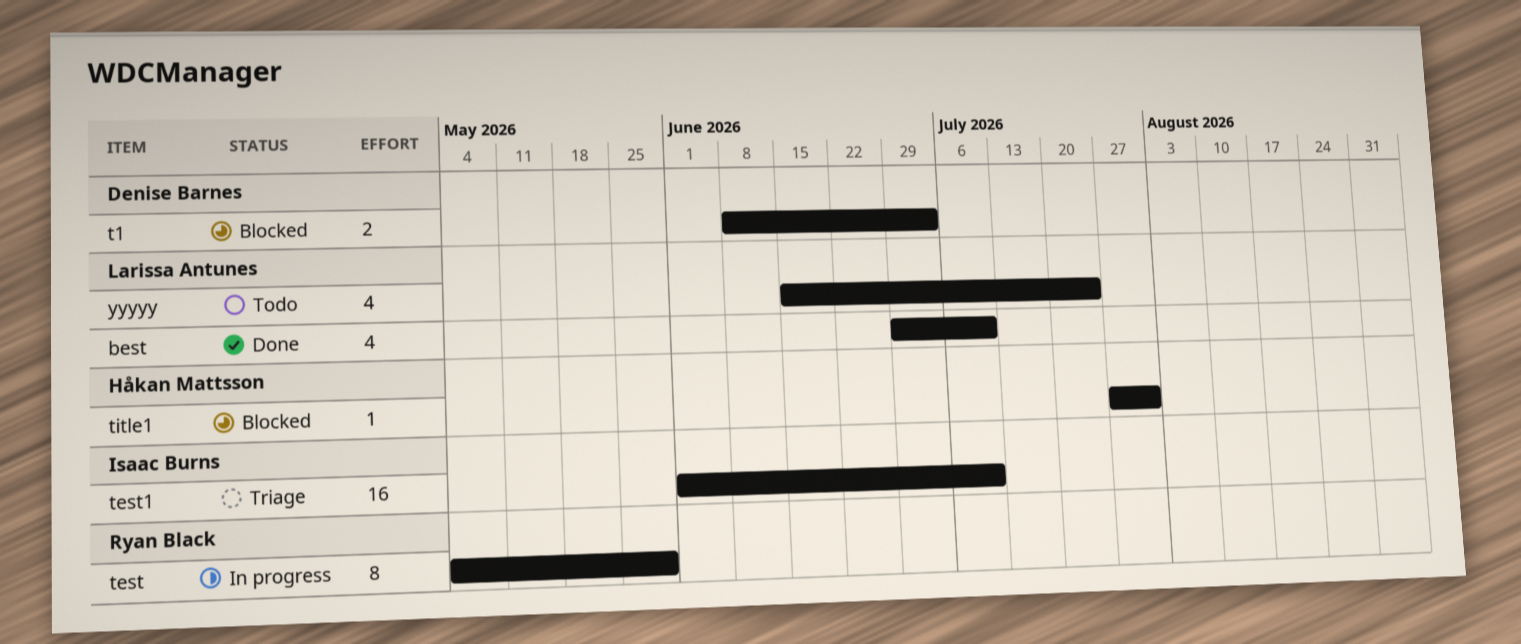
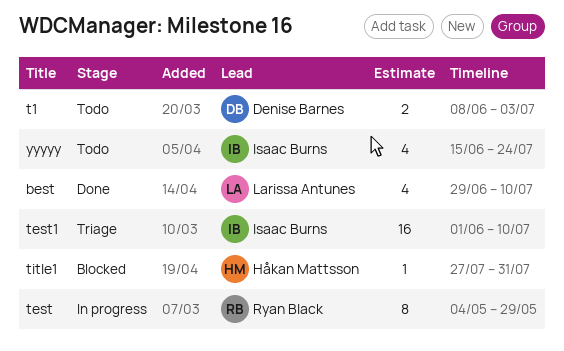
t1, status: Blocked -> Todo
yyyyy, owner: Larissa Antunes -> Isaac Burns

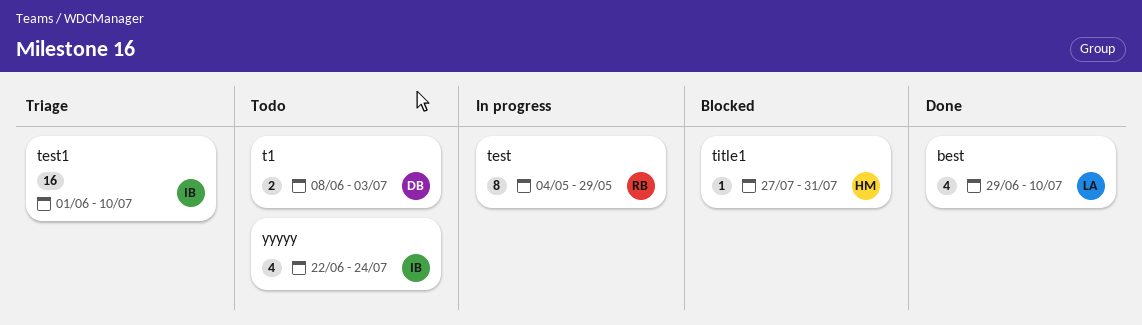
yyyyy, start: Jun 15 -> Jun 22

